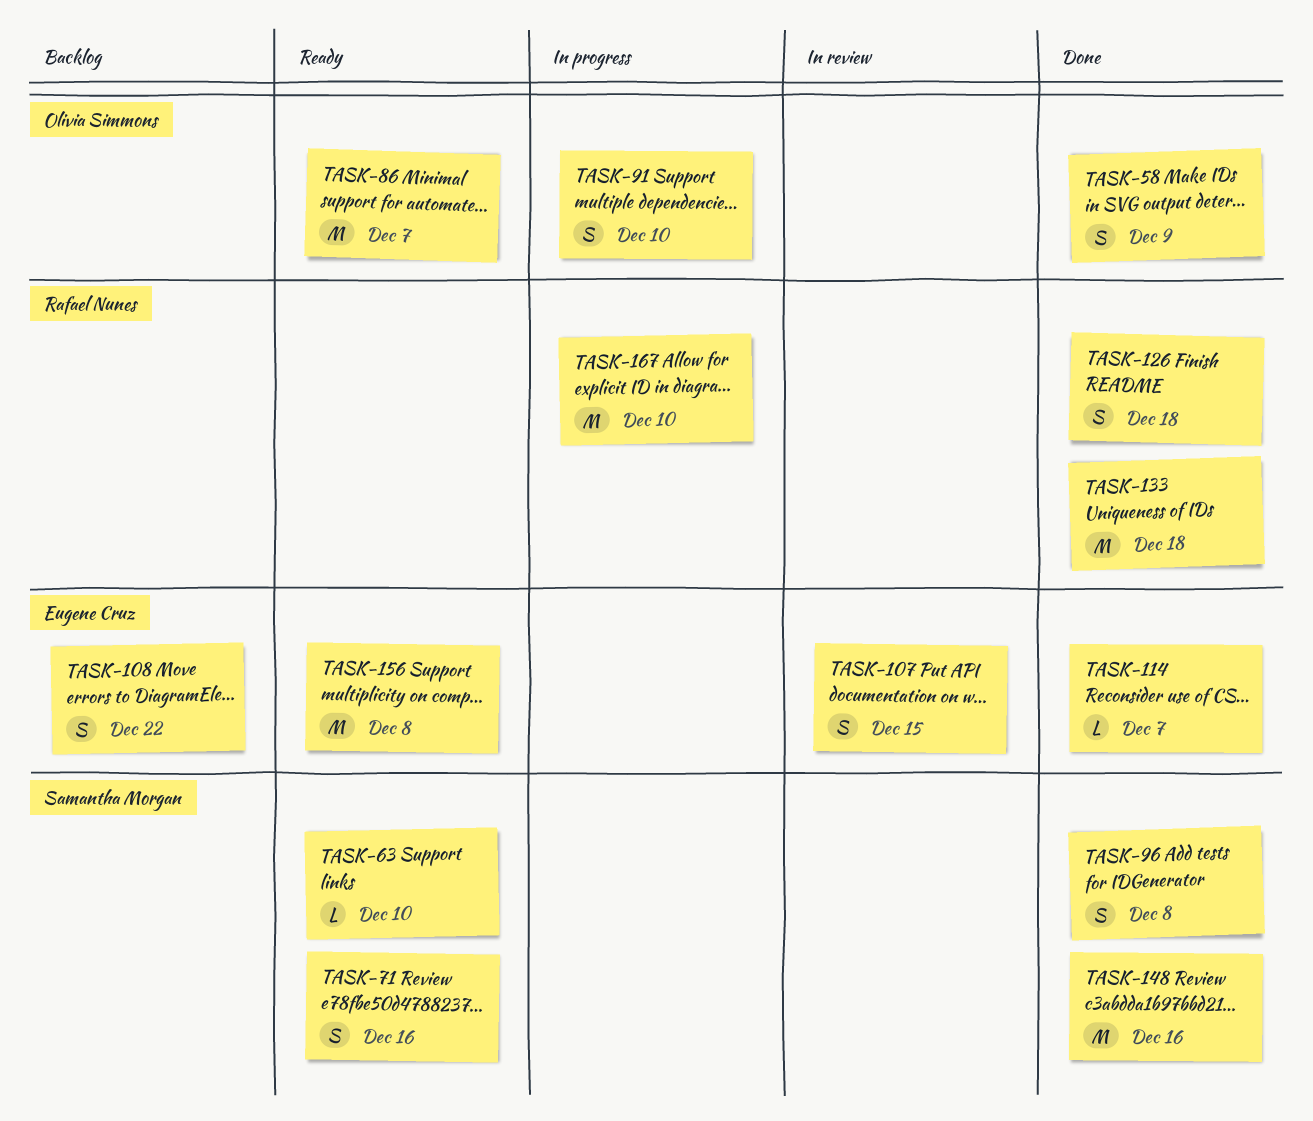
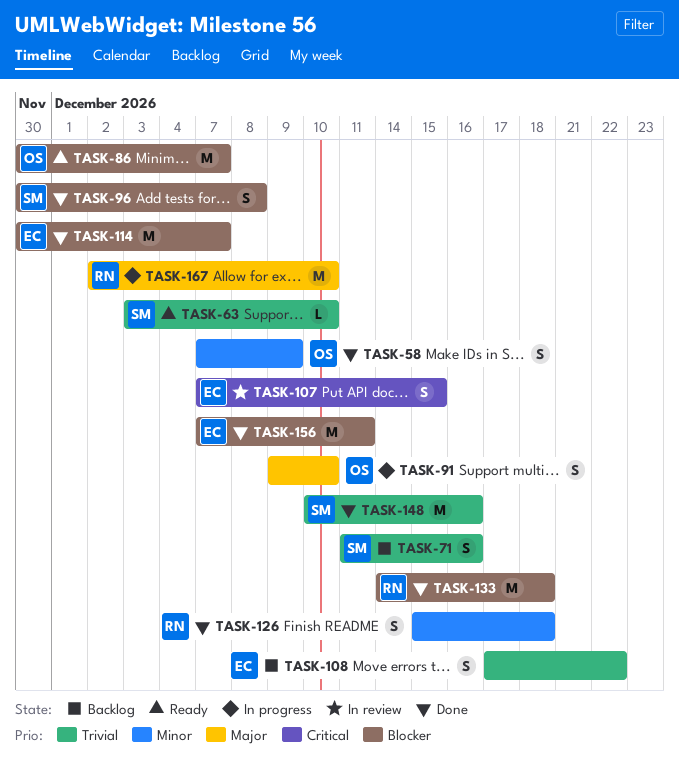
TASK-71, status: Ready -> Backlog
TASK-114, estimate: L -> M
TASK-156, status: Ready -> Done
TASK-156, due: Dec 8 -> Dec 11

